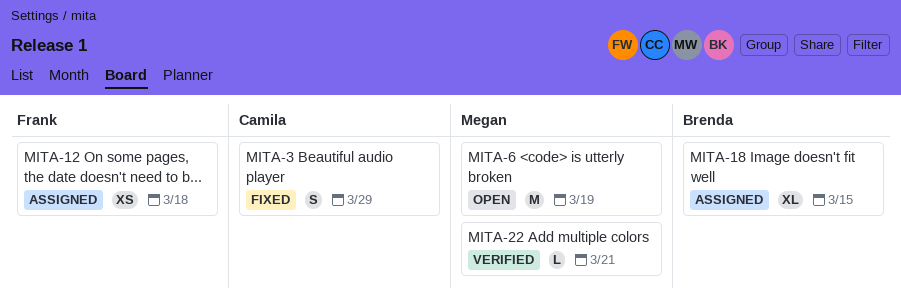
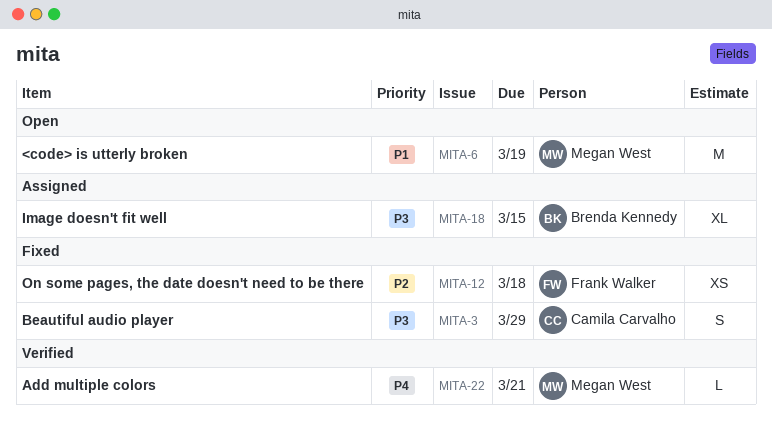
MITA-12, status: Assigned -> Fixed

